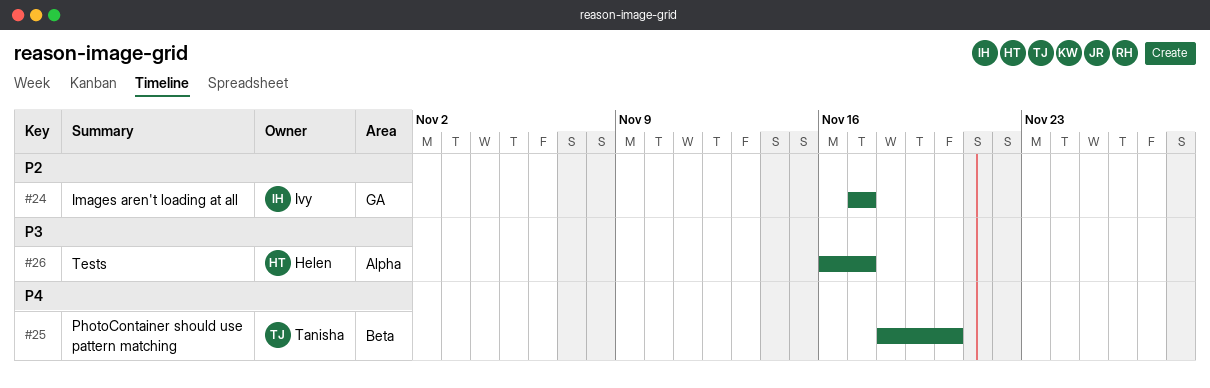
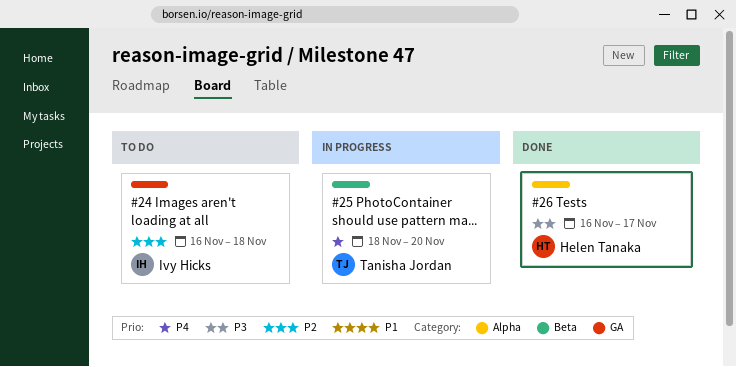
#24, start: Nov 17 -> Nov 16
#24, due: Nov 17 -> Nov 18

